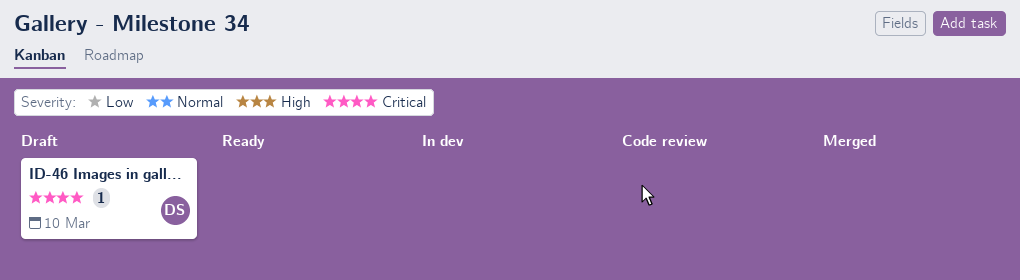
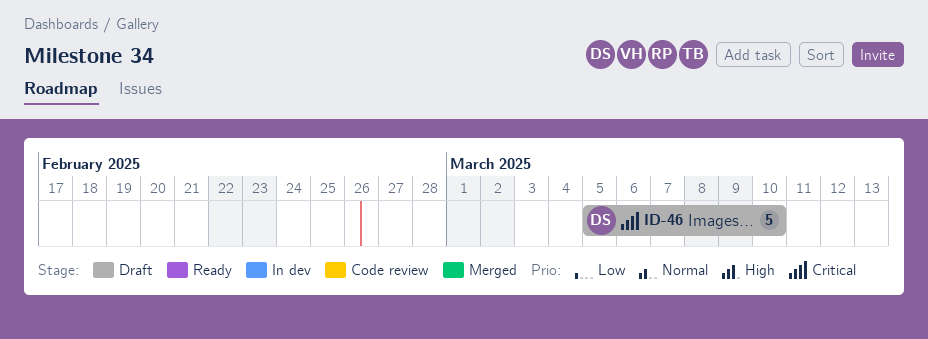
ID-46, estimate: 1 -> 5

